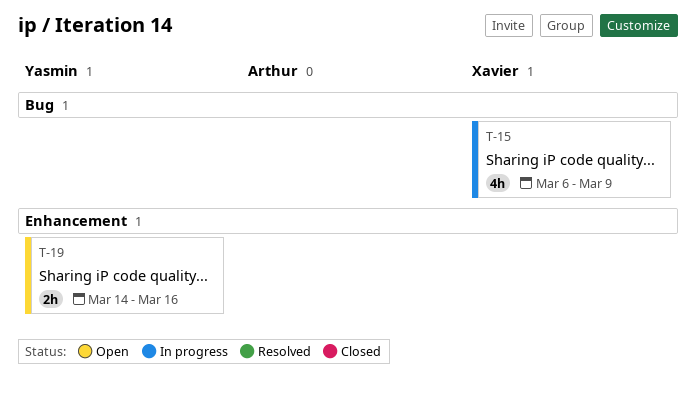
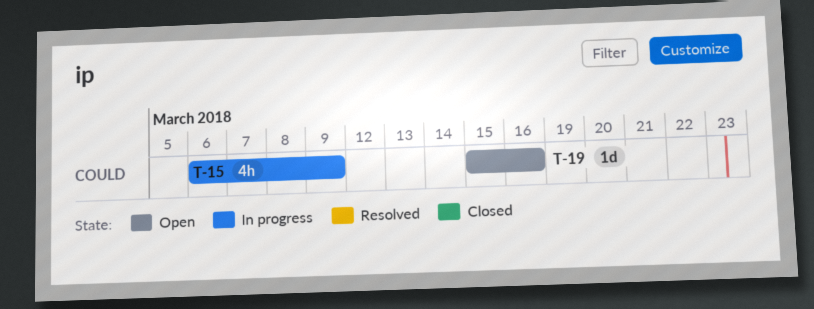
T-19, estimate: 2h -> 1d
T-19, start: Mar 14 -> Mar 15

